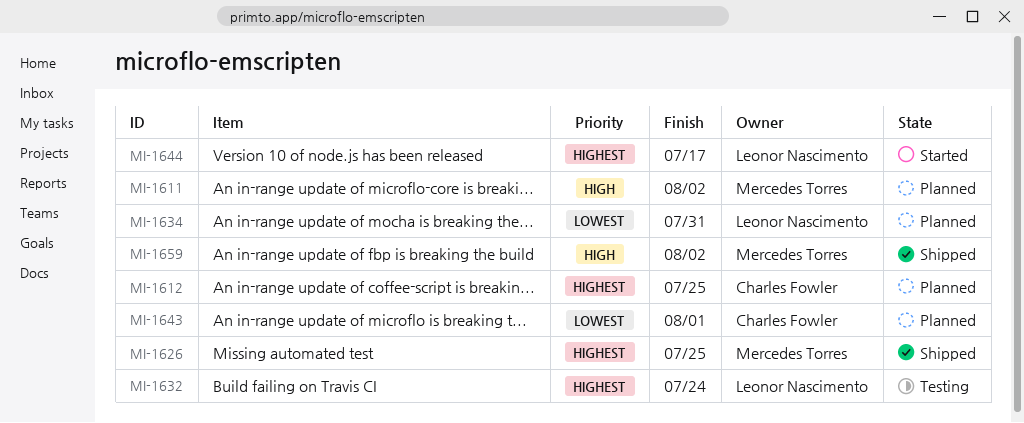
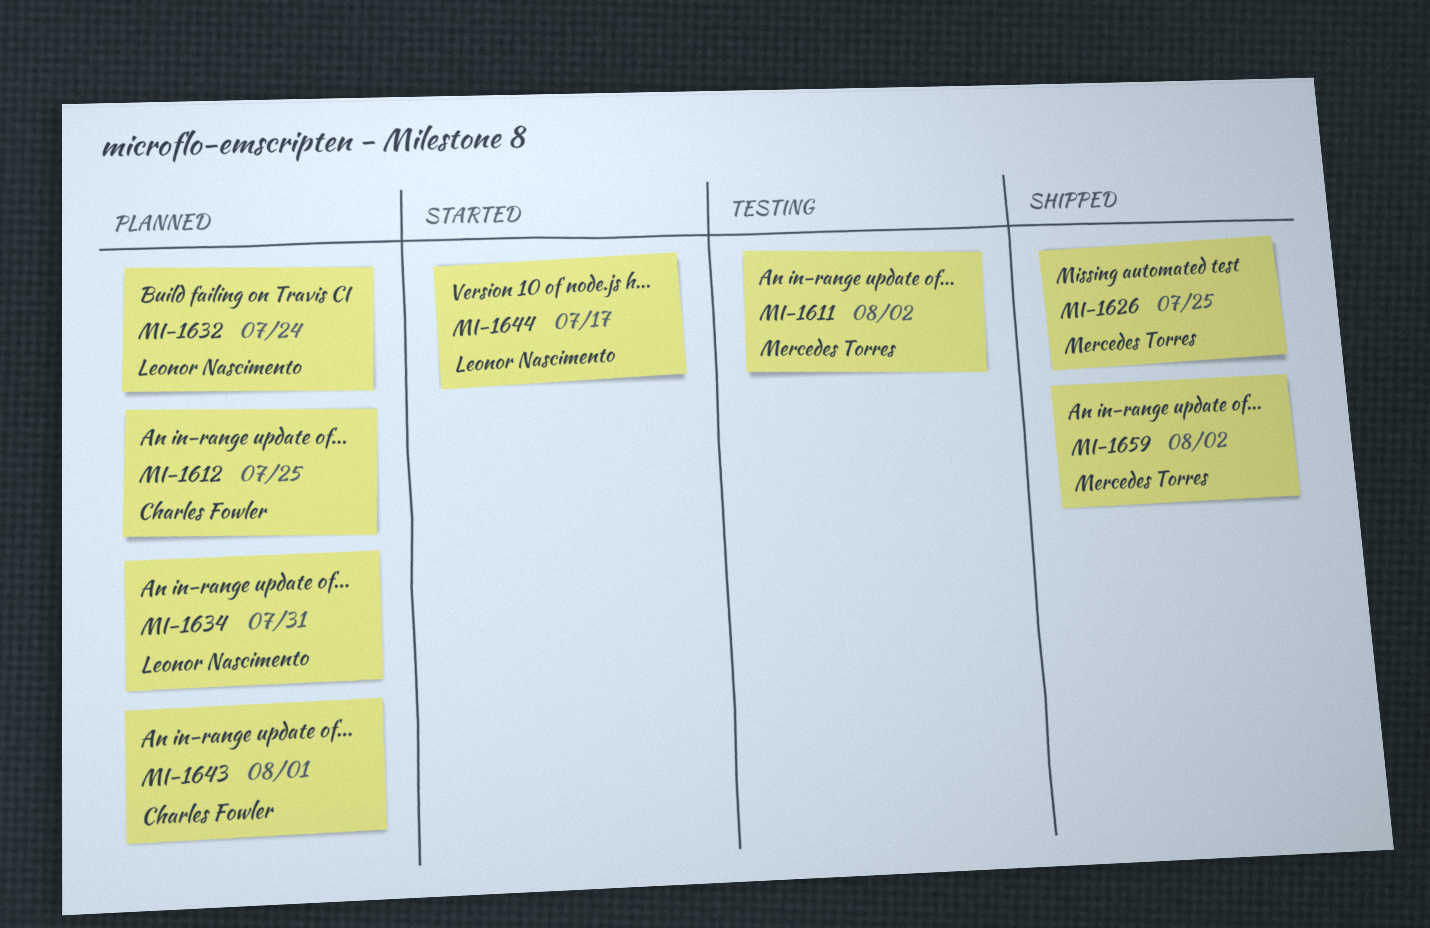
MI-1611, status: Planned -> Testing
MI-1632, status: Testing -> Planned

